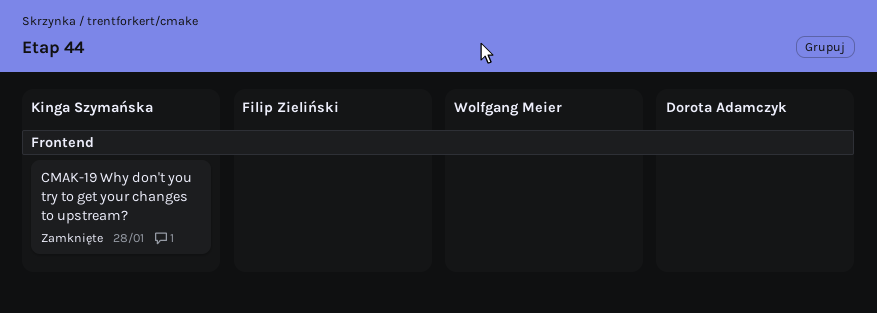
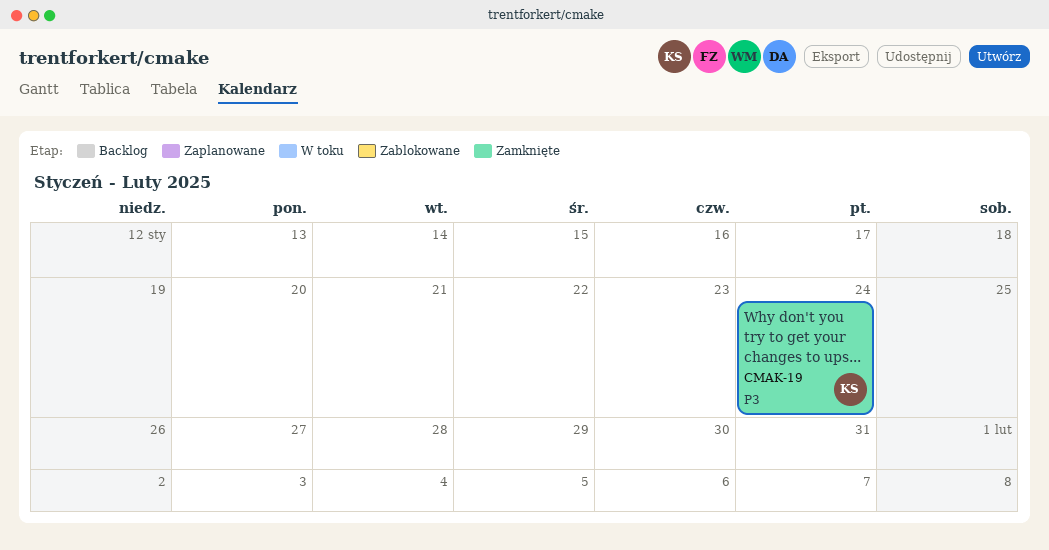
CMAK-19, due: Jan 28 -> Jan 24

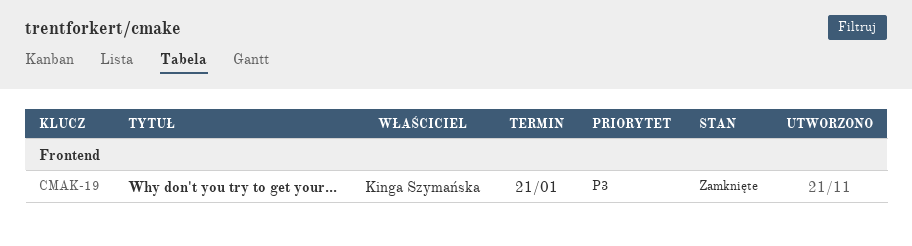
CMAK-19, due: Jan 24 -> Jan 21

